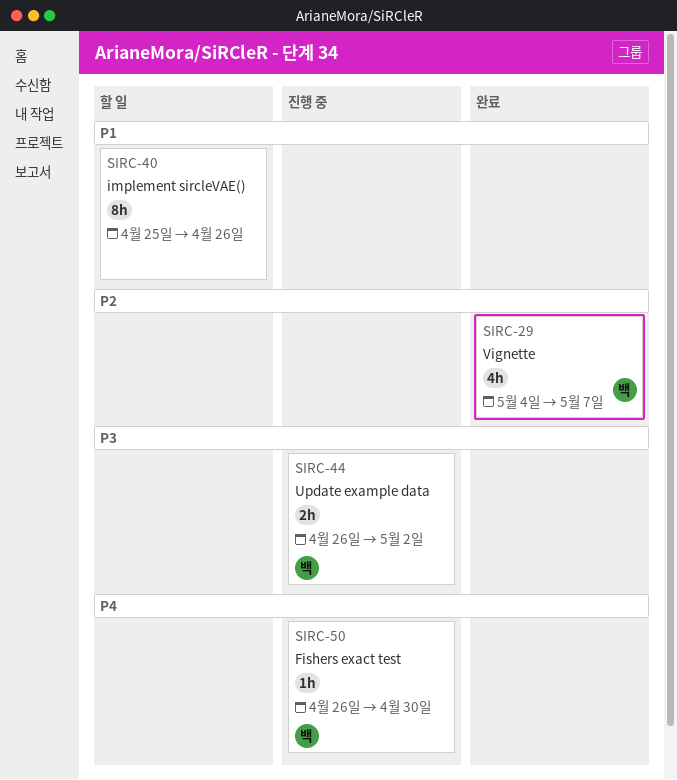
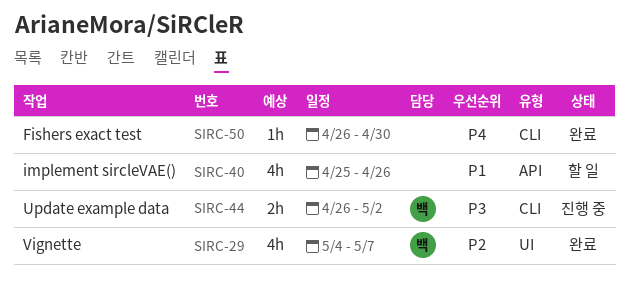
SIRC-40, estimate: 8h -> 4h
SIRC-50, status: 진행 중 -> 완료
SIRC-50, owner: 백 -> none

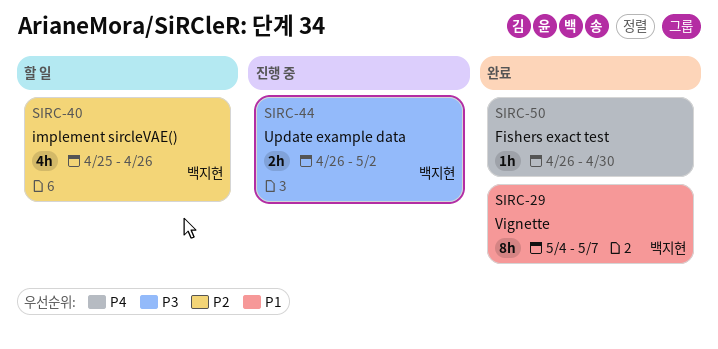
SIRC-29, priority: P2 -> P1
SIRC-29, estimate: 4h -> 8h
SIRC-40, owner: none -> 백지현
SIRC-40, priority: P1 -> P2

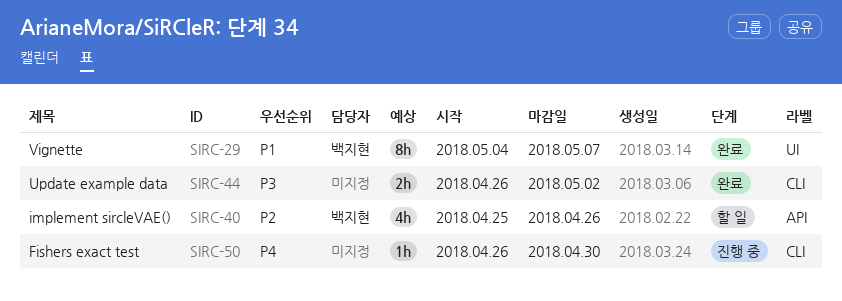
SIRC-44, status: 진행 중 -> 완료
SIRC-44, owner: 백지현 -> none
SIRC-50, status: 완료 -> 진행 중

